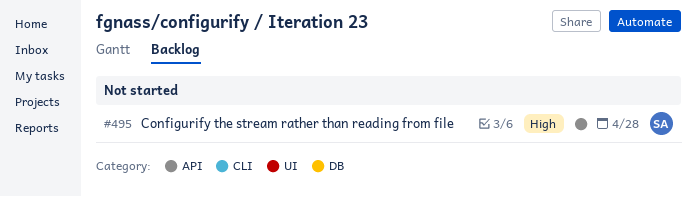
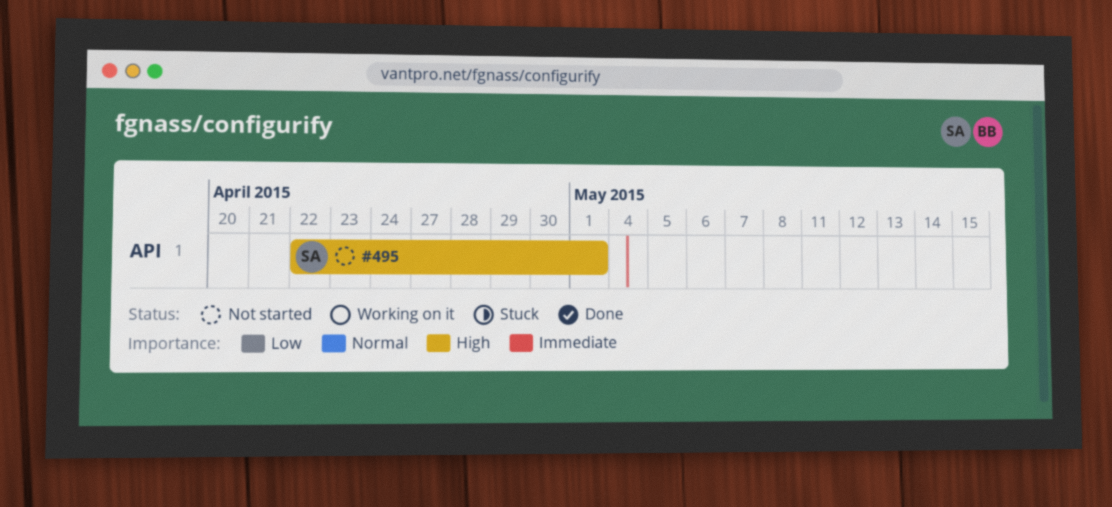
#495, due: Apr 28 -> May 1

